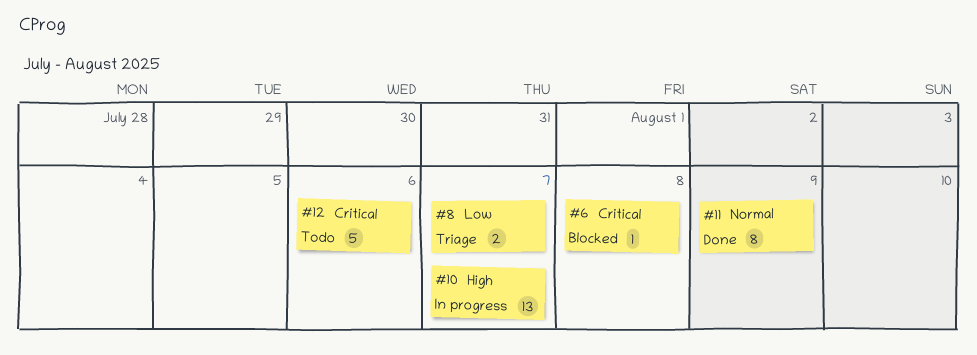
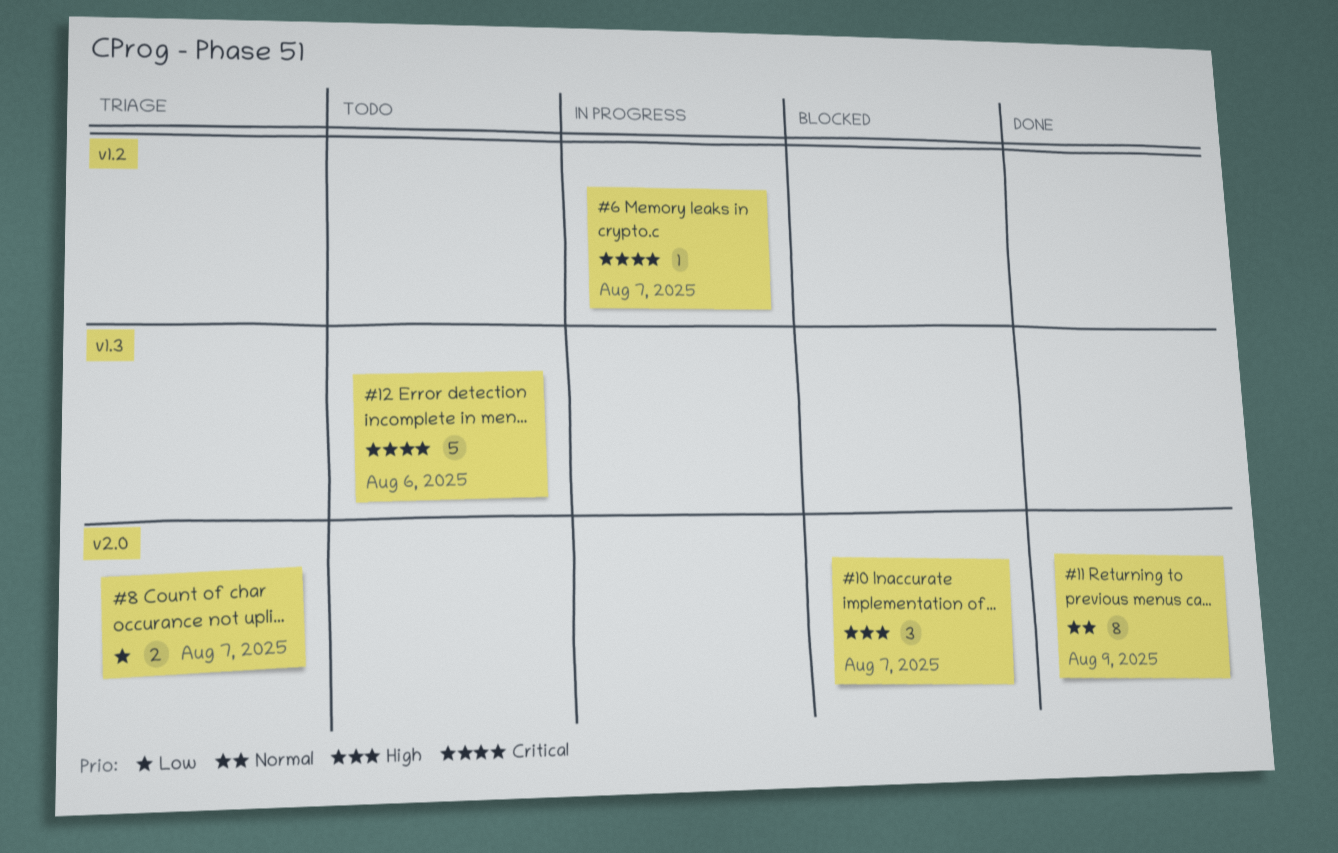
#6, status: Blocked -> In progress
#6, due: Aug 8 -> Aug 7
#10, status: In progress -> Blocked
#10, estimate: 13 -> 3

